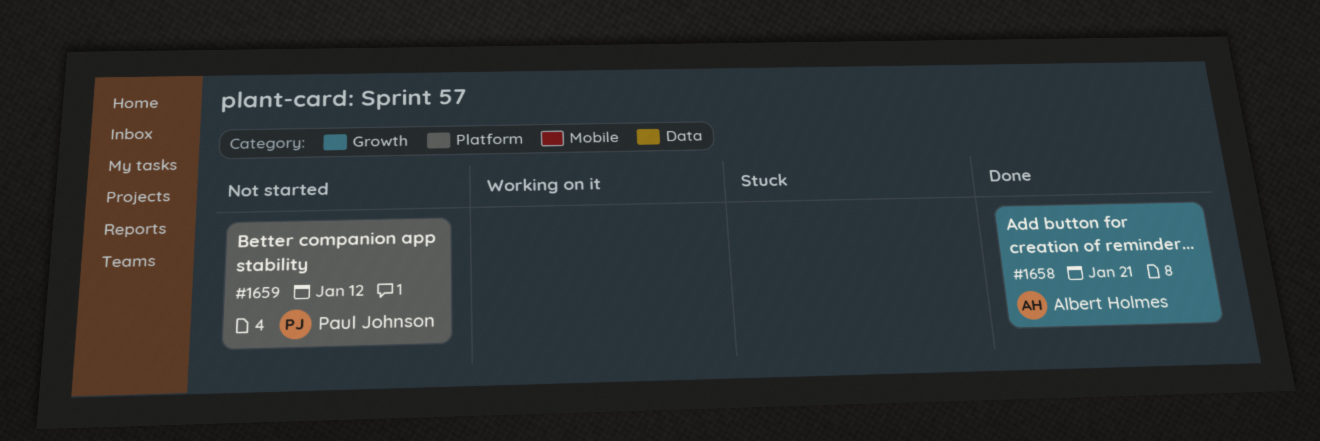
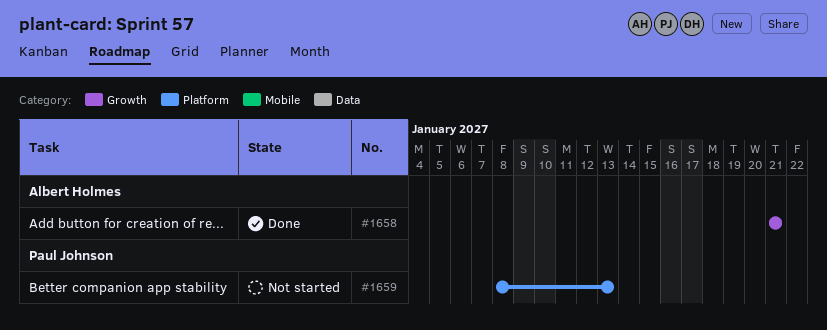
#1659, due: Jan 12 -> Jan 13

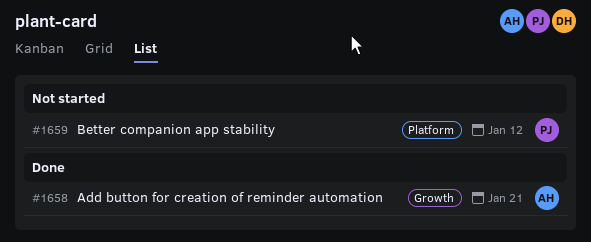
#1659, due: Jan 13 -> Jan 12

